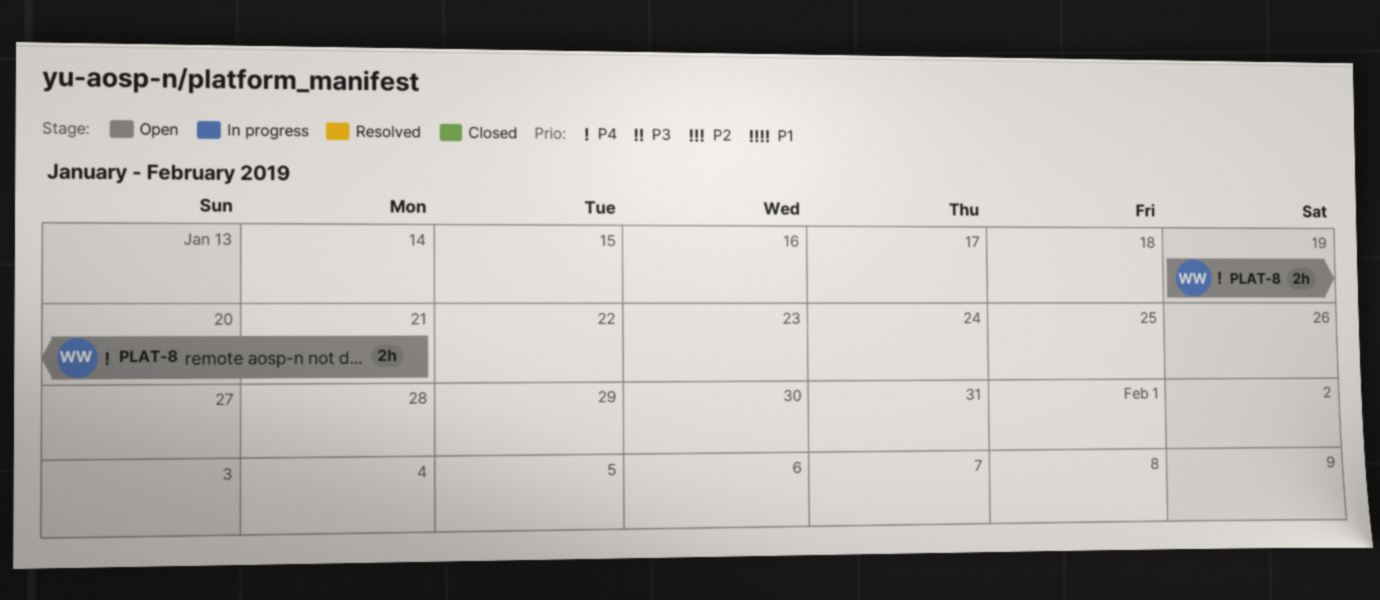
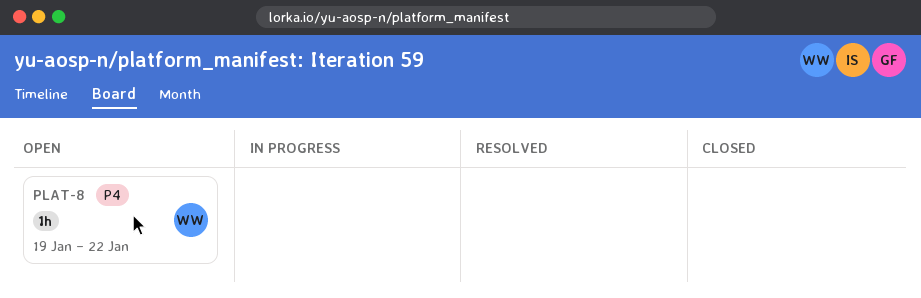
PLAT-8, estimate: 2h -> 1h
PLAT-8, due: Jan 21 -> Jan 22

